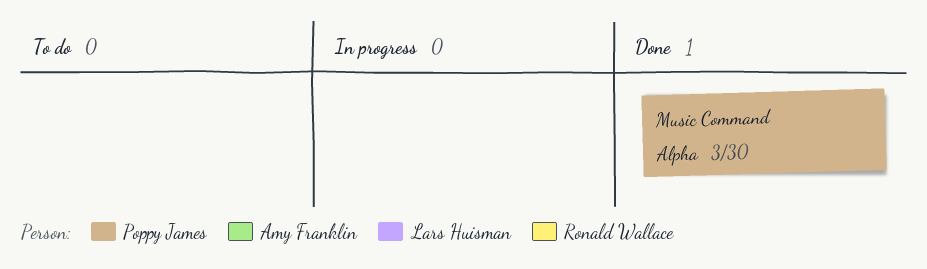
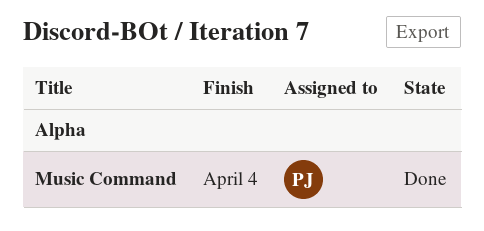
Music Command, due: Mar 30 -> Apr 4

